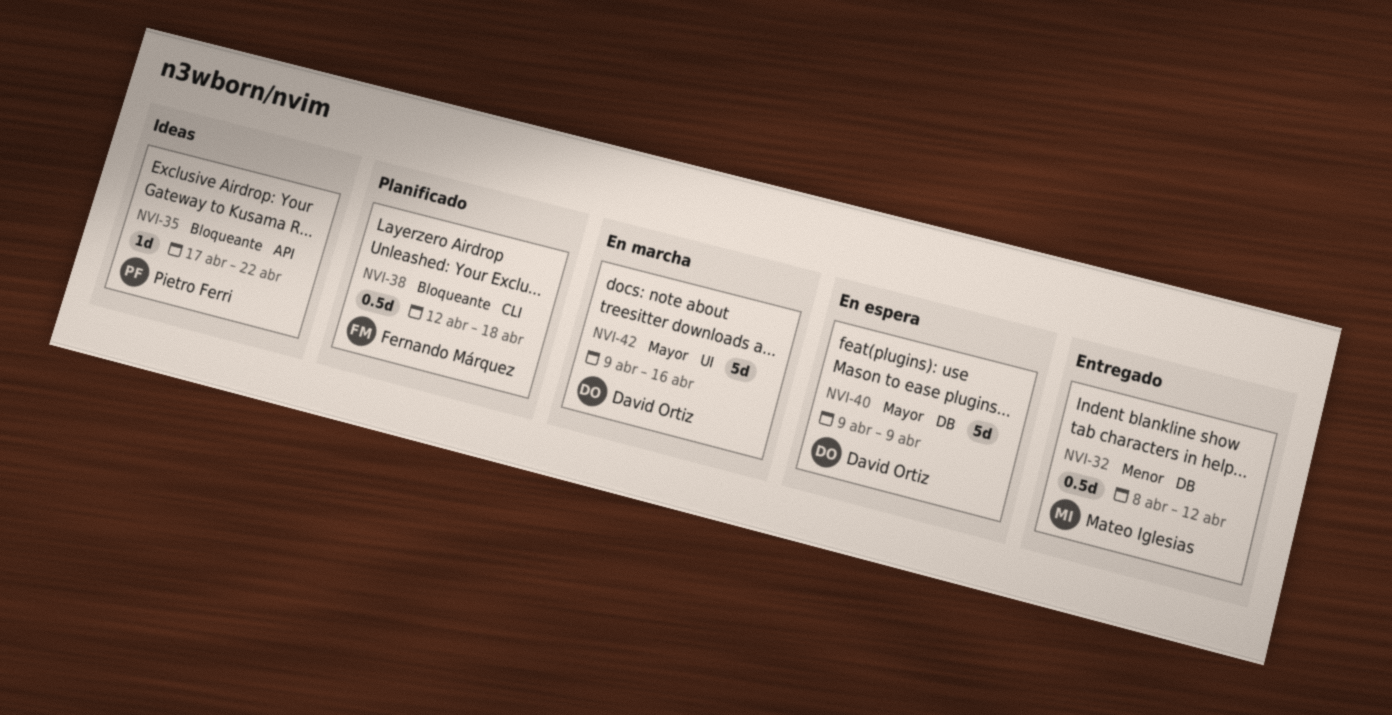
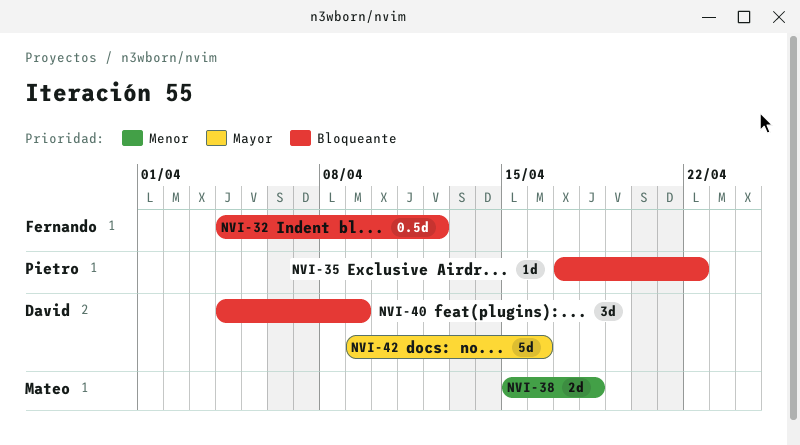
NVI-32, owner: Mateo Iglesias -> Fernando Márquez
NVI-32, priority: Menor -> Bloqueante
NVI-32, start: Apr 8 -> Apr 4
NVI-38, owner: Fernando Márquez -> Mateo Iglesias
NVI-38, priority: Bloqueante -> Menor
NVI-38, estimate: 0.5d -> 2d
NVI-38, start: Apr 12 -> Apr 15
NVI-40, priority: Mayor -> Bloqueante
NVI-40, estimate: 5d -> 3d
NVI-40, start: Apr 9 -> Apr 4

